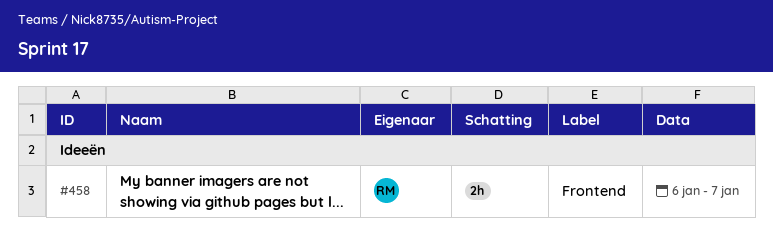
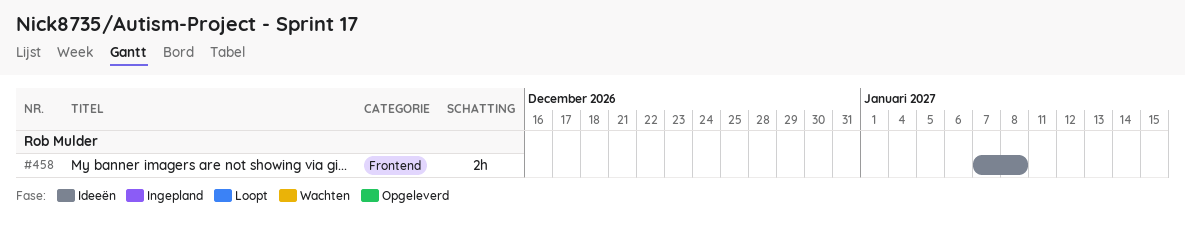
#458, start: Jan 6 -> Jan 7
#458, due: Jan 7 -> Jan 8

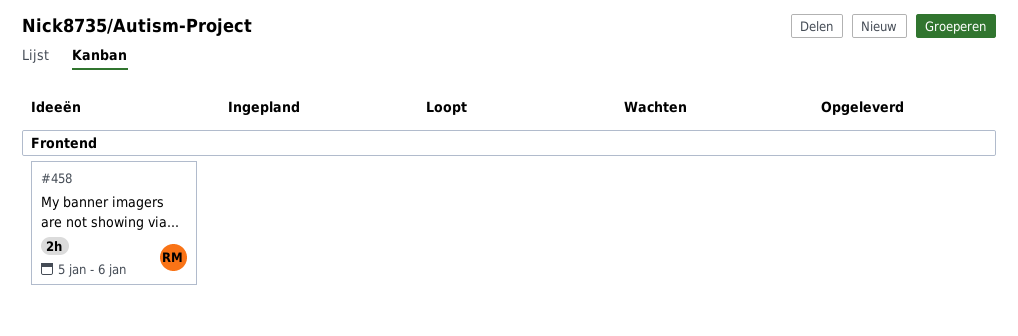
#458, start: Jan 7 -> Jan 5
#458, due: Jan 8 -> Jan 6

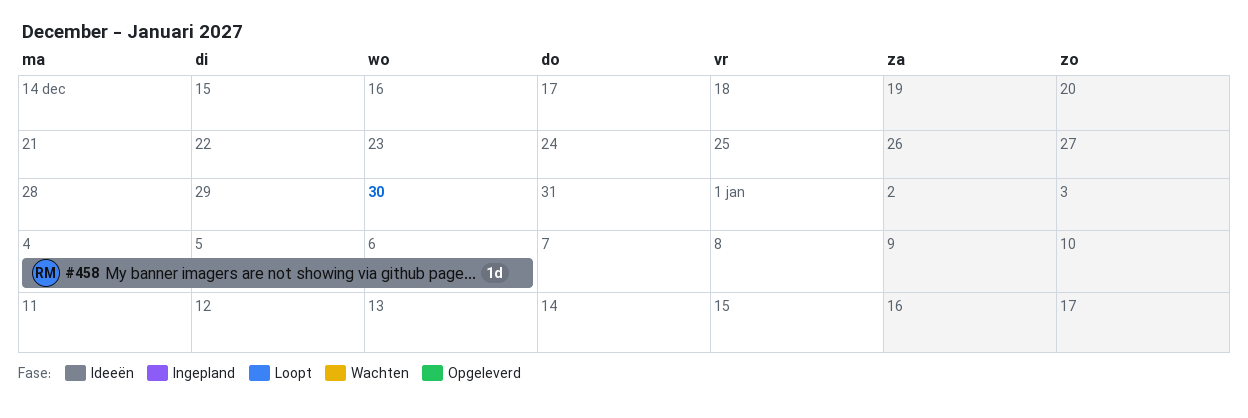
#458, estimate: 2h -> 1d
#458, start: Jan 5 -> Jan 4

